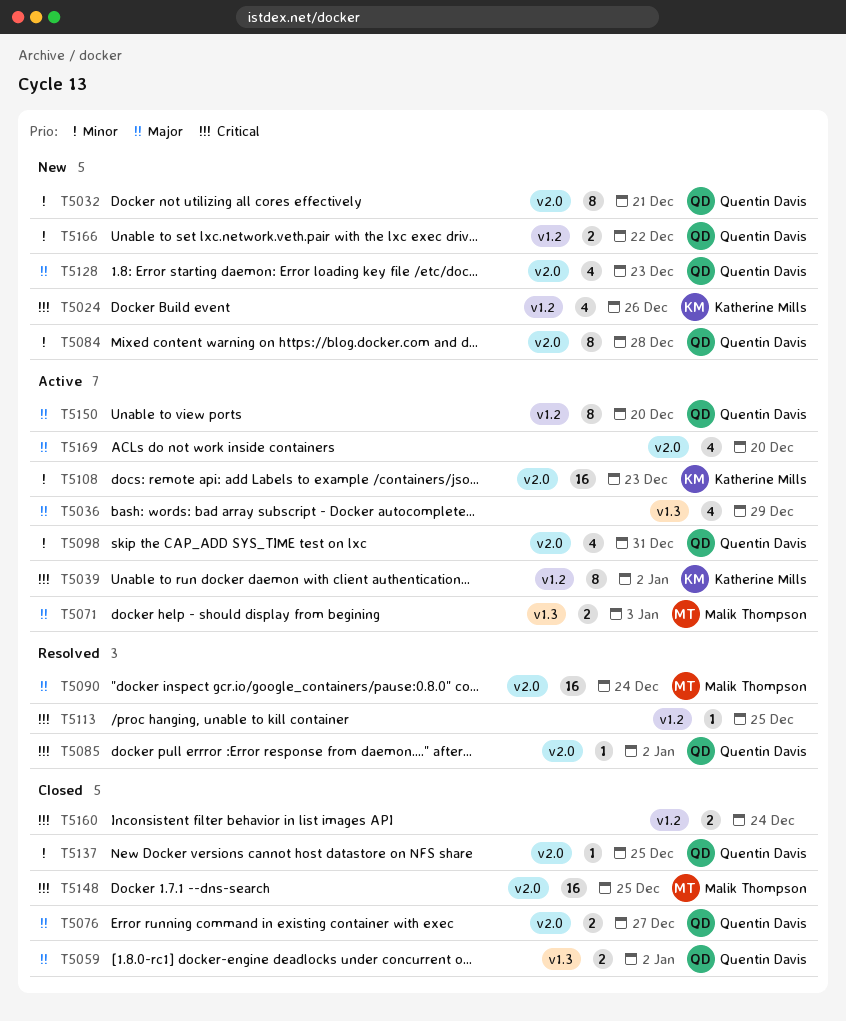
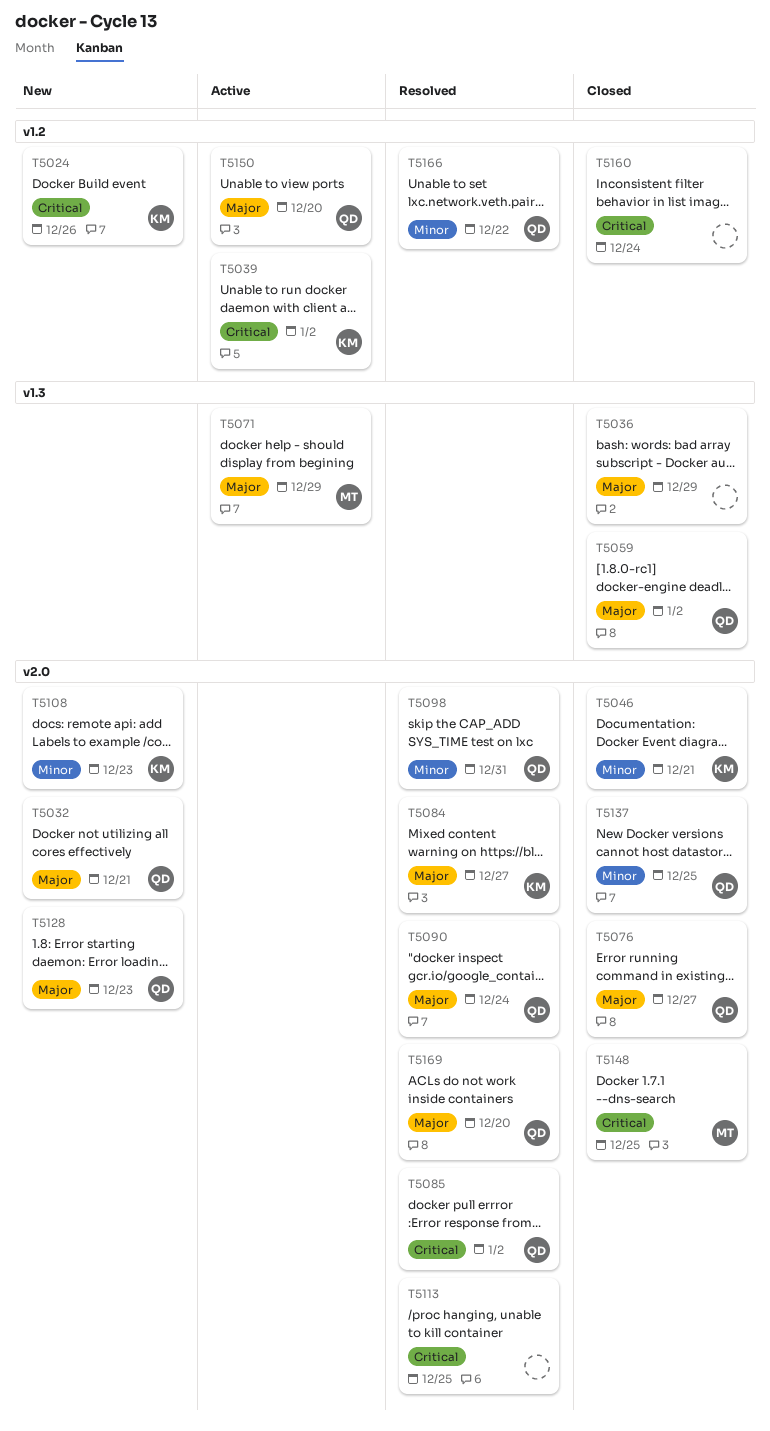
T5032, priority: Minor -> Major
T5036, status: Active -> Closed
T5046: none -> present
T5071, due: Jan 3 -> Dec 29
T5084, status: New -> Resolved
T5084, owner: Quentin Davis -> Katherine Mills
T5084, priority: Minor -> Major
T5084, due: Dec 28 -> Dec 27
T5090, owner: Malik Thompson -> Quentin Davis
T5098, status: Active -> Resolved
T5108, status: Active -> New
T5113, label: v1.2 -> v2.0
T5166, status: New -> Resolved
T5169, status: Active -> Resolved
T5169, owner: none -> Quentin Davis

